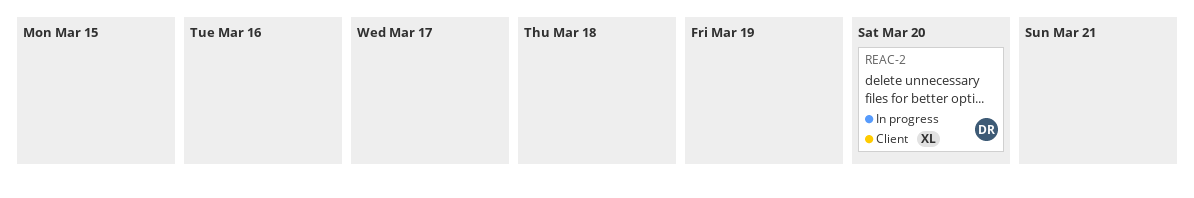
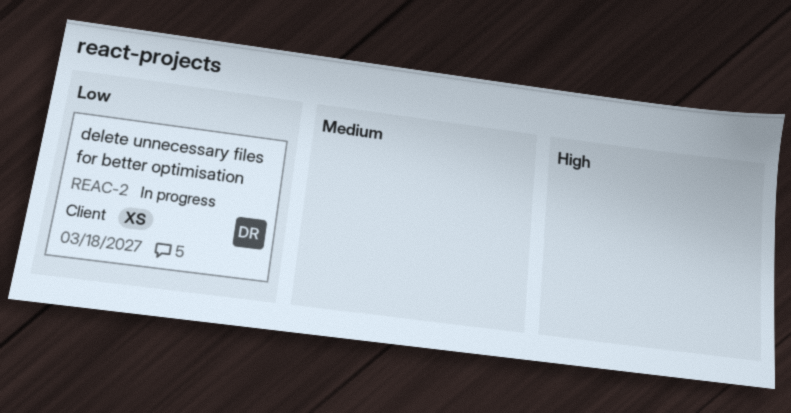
REAC-2, estimate: XL -> XS
REAC-2, due: Mar 20 -> Mar 18

